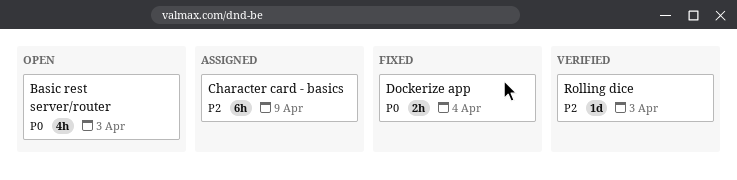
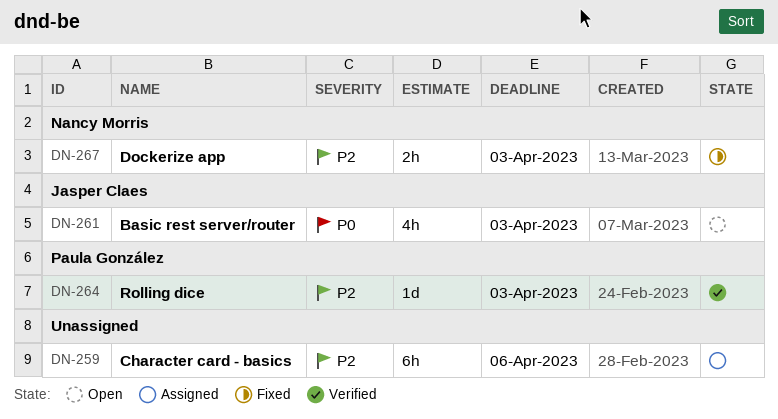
Character card - basics, due: Apr 9 -> Apr 6
Dockerize app, priority: P0 -> P2
Dockerize app, due: Apr 4 -> Apr 3

